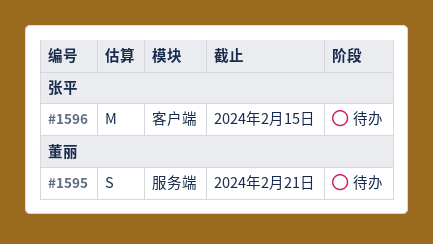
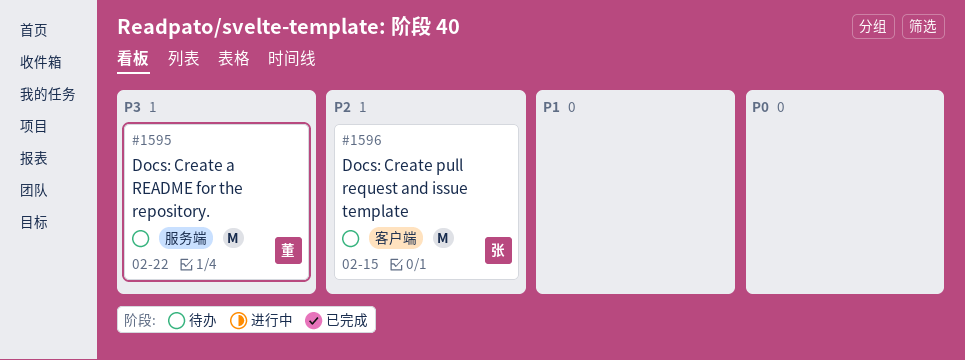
#1595, estimate: S -> M
#1595, due: Feb 21 -> Feb 22

